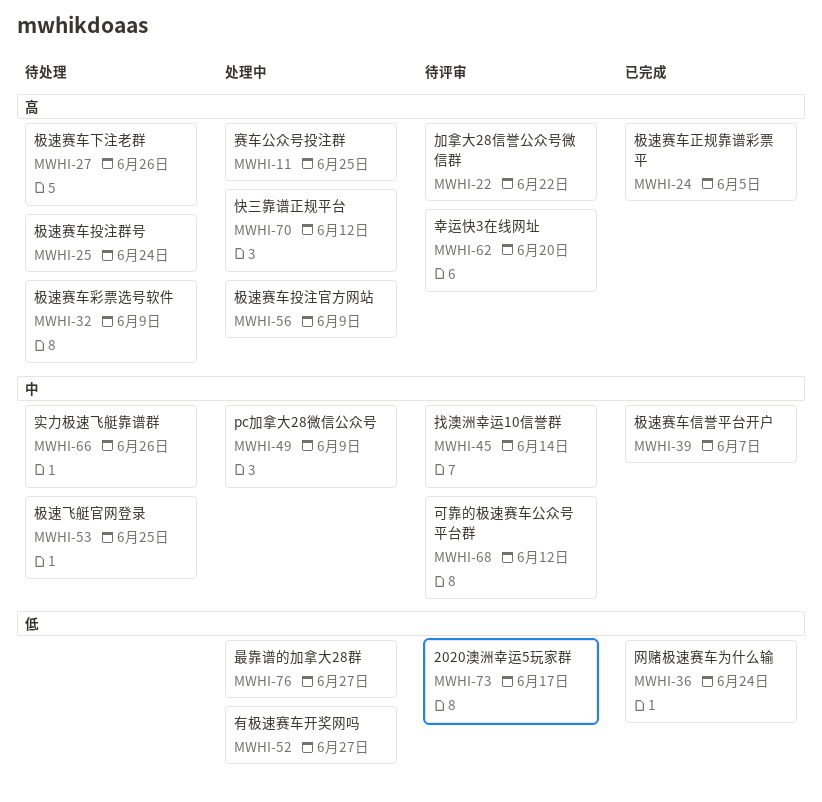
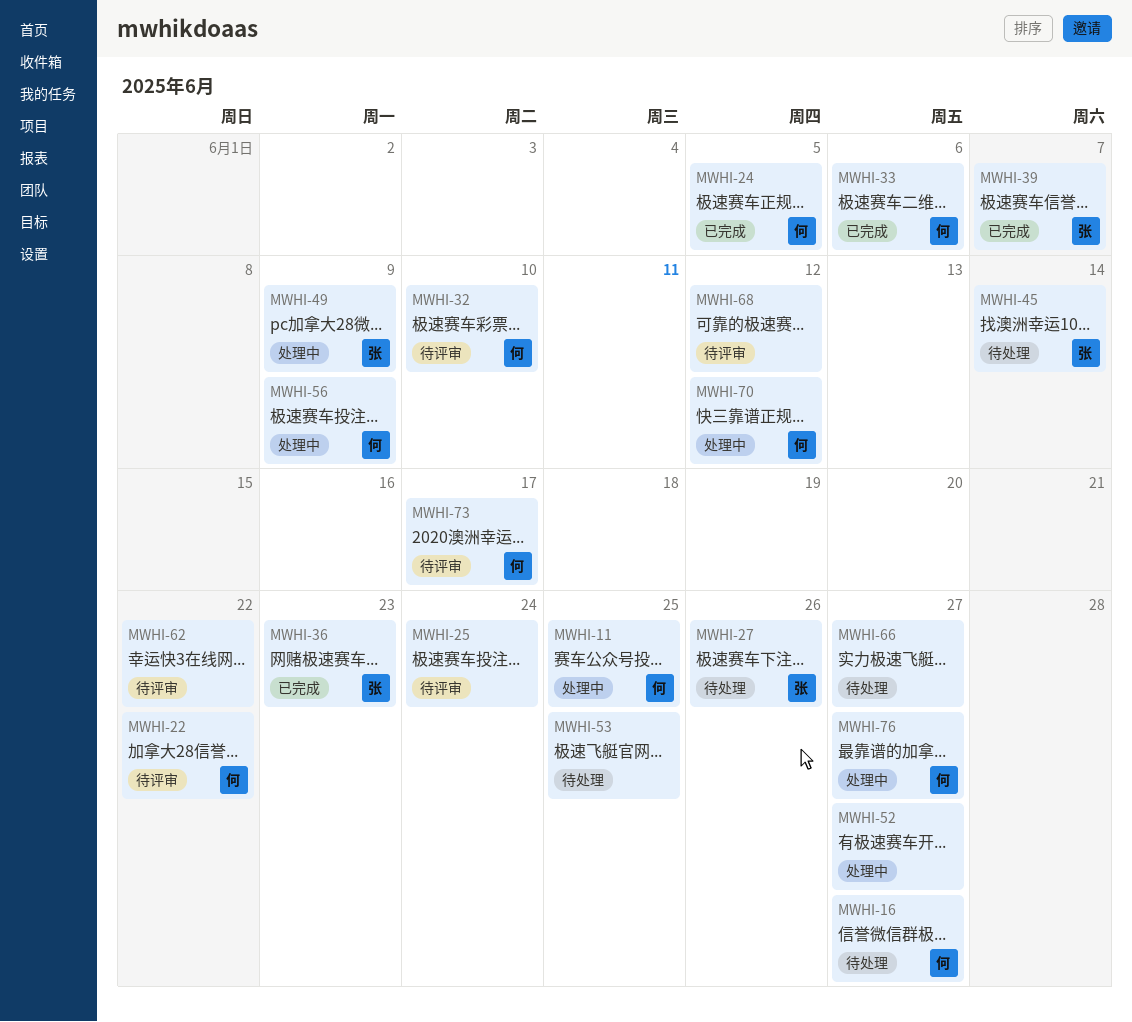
MWHI-16: none -> present
MWHI-25, status: 待处理 -> 待评审
MWHI-32, status: 待处理 -> 待评审
MWHI-32, due: Jun 9 -> Jun 10
MWHI-33: none -> present
MWHI-36, due: Jun 24 -> Jun 23
MWHI-45, status: 待评审 -> 待处理
MWHI-62, due: Jun 20 -> Jun 22
MWHI-66, due: Jun 26 -> Jun 27

